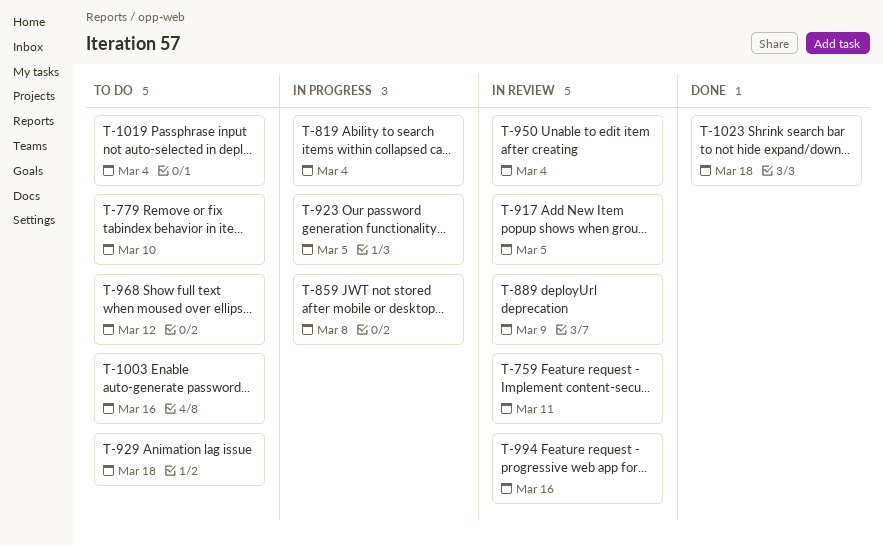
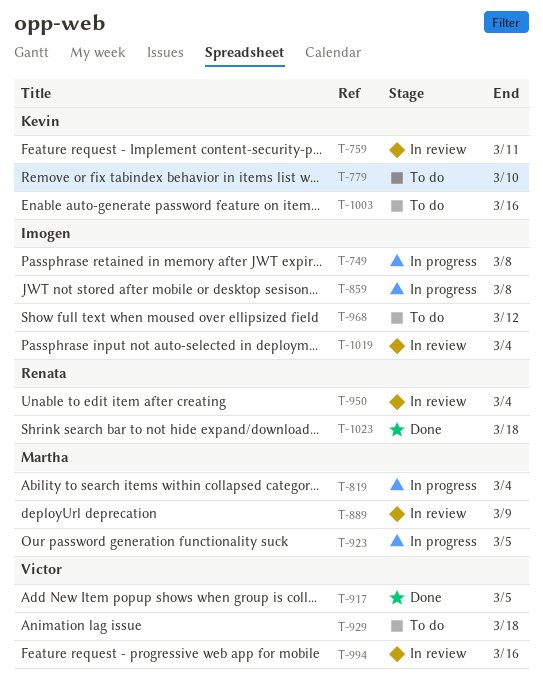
T-749: none -> present
T-917, status: In review -> Done
T-1019, status: To do -> In review

